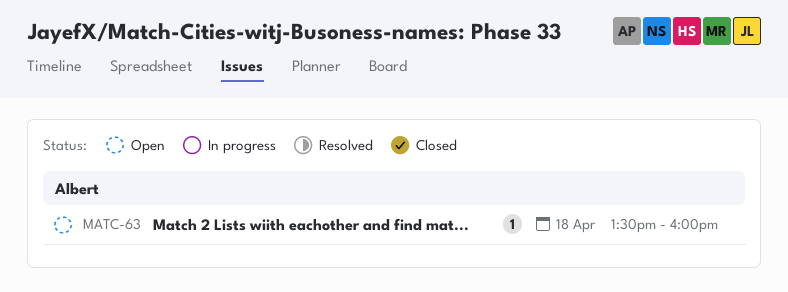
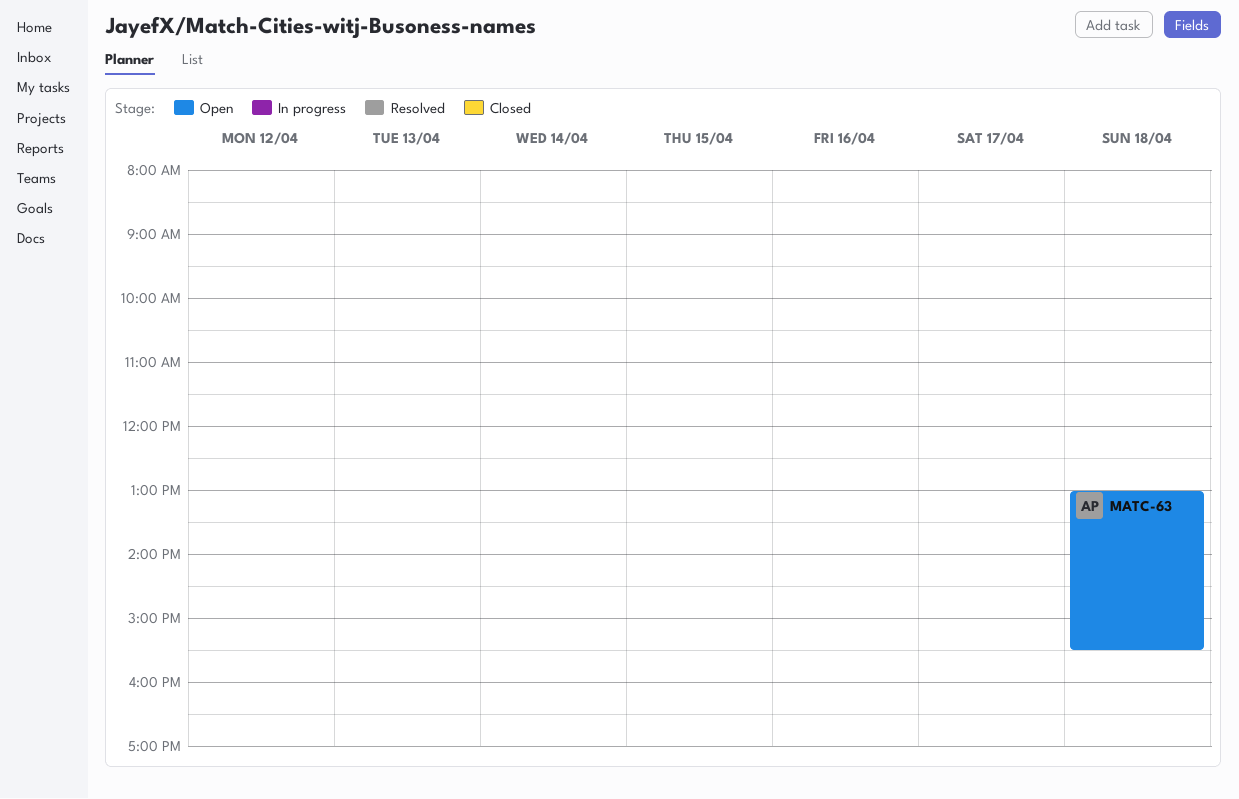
MATC-63, begins: 13:30 -> 13:00
MATC-63, ends: 16:00 -> 15:30

